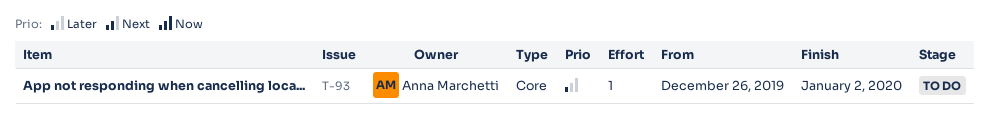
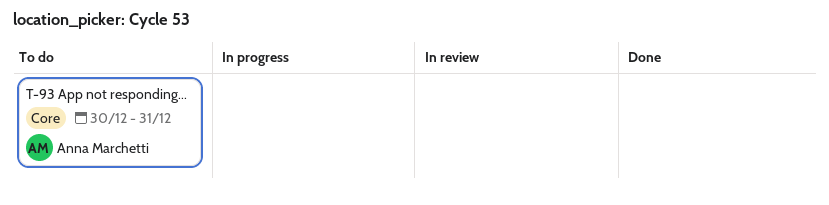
T-93, start: Dec 26 -> Dec 30
T-93, due: Jan 2 -> Dec 31

